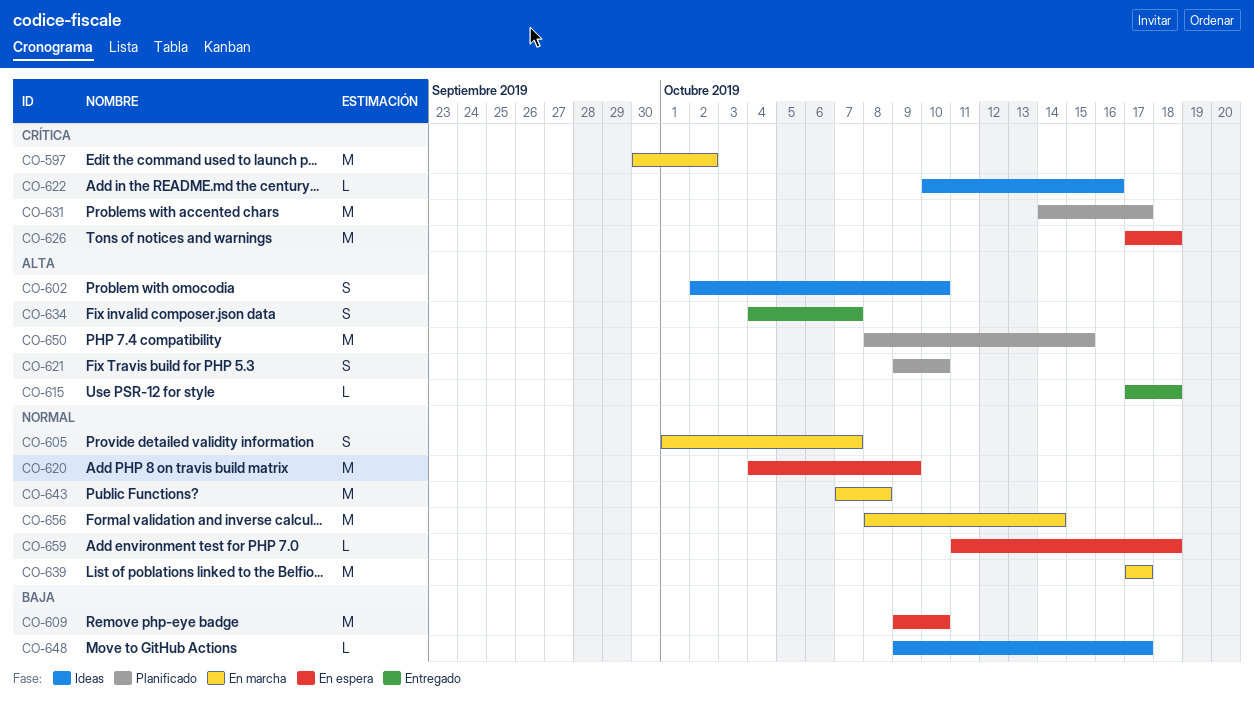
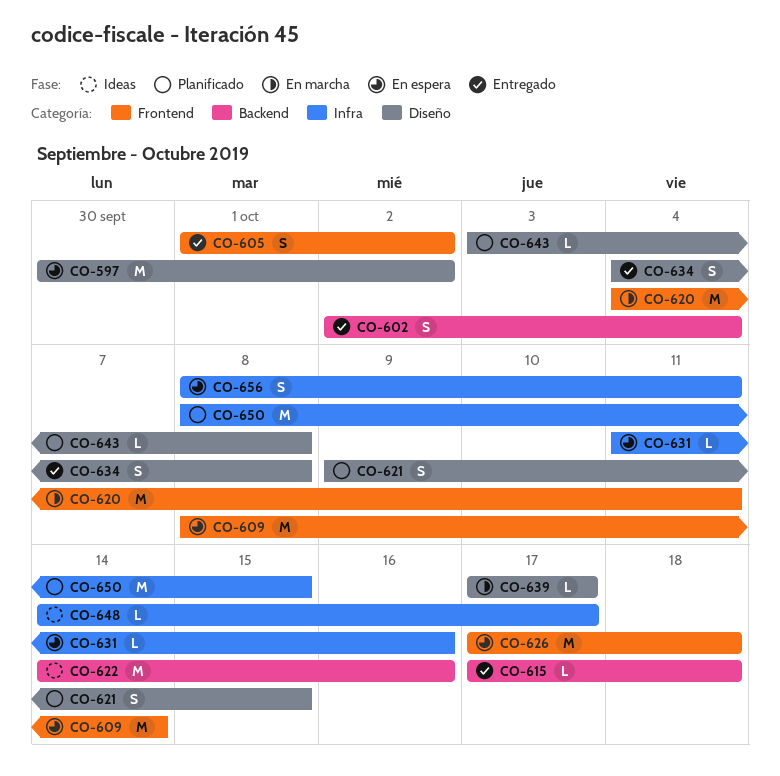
CO-597, status: En marcha -> En espera
CO-602, status: Ideas -> Entregado
CO-602, due: Oct 10 -> Oct 4
CO-605, status: En marcha -> Entregado
CO-605, due: Oct 7 -> Oct 2
CO-609, start: Oct 9 -> Oct 8
CO-609, due: Oct 10 -> Oct 14
CO-620, status: En espera -> En marcha
CO-620, due: Oct 9 -> Oct 11
CO-621, due: Oct 10 -> Oct 15
CO-622, estimate: L -> M
CO-622, start: Oct 10 -> Oct 14
CO-631, status: Planificado -> En espera
CO-631, estimate: M -> L
CO-631, start: Oct 14 -> Oct 11
CO-631, due: Oct 17 -> Oct 16
CO-634, due: Oct 7 -> Oct 8
CO-639, estimate: M -> L
CO-643, status: En marcha -> Planificado
CO-643, estimate: M -> L
CO-643, start: Oct 7 -> Oct 3
CO-648, start: Oct 9 -> Oct 14
CO-656, status: En marcha -> En espera
CO-656, estimate: M -> S
CO-656, due: Oct 14 -> Oct 11
CO-659: present -> none

